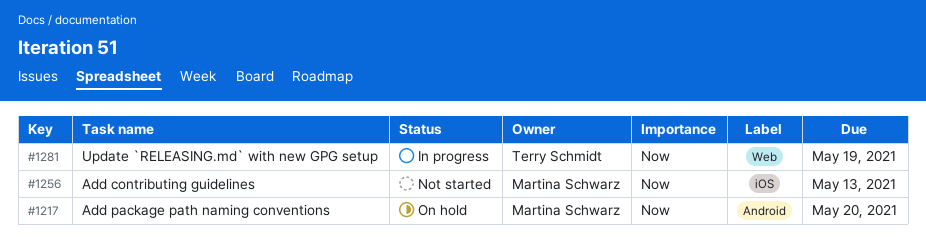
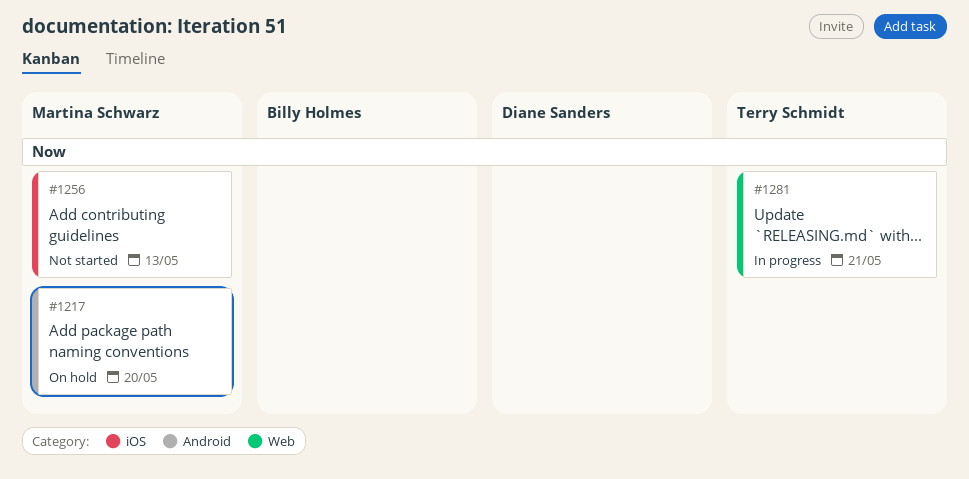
#1281, due: May 19 -> May 21

